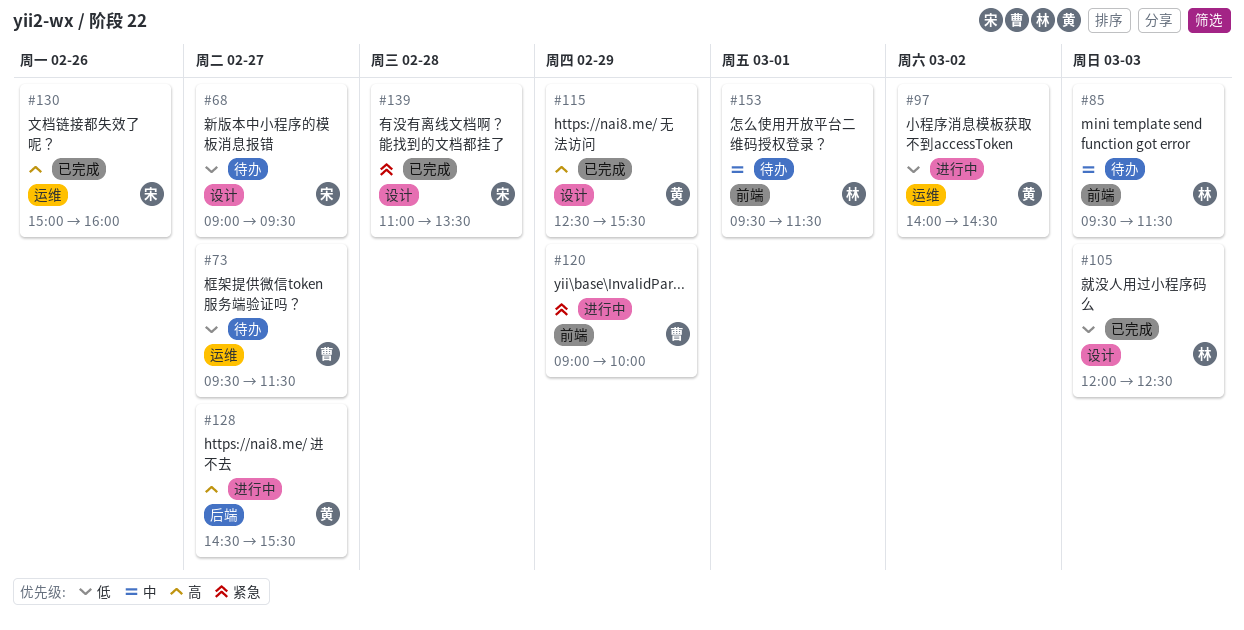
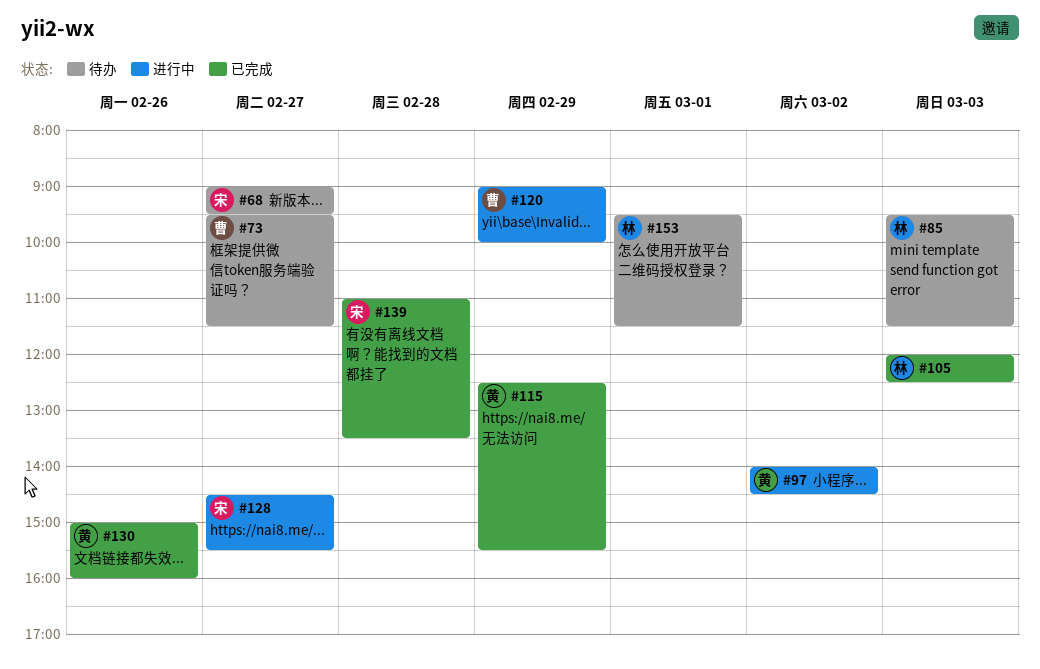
#128, owner: 黄 -> 宋
#130, owner: 宋 -> 黄

